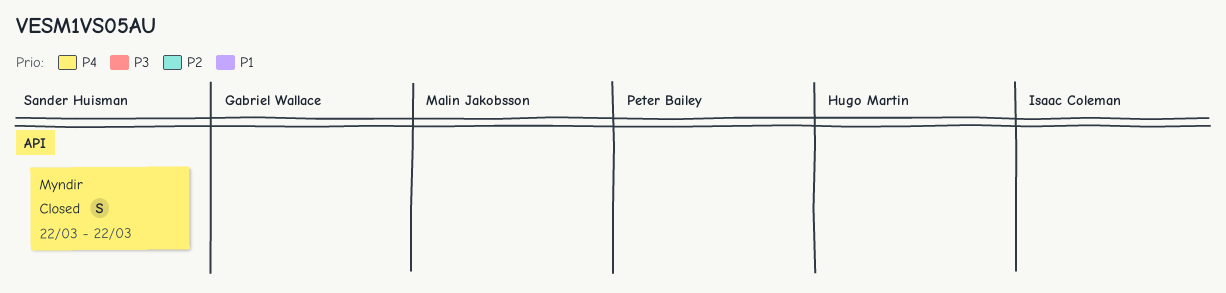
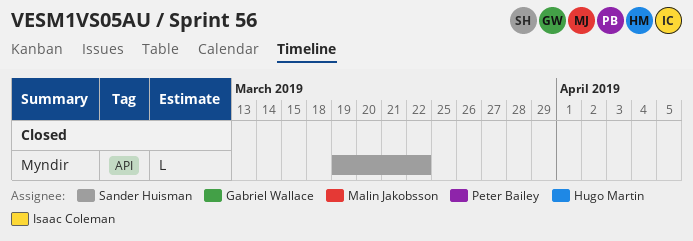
Myndir, estimate: S -> L
Myndir, start: Mar 22 -> Mar 19

